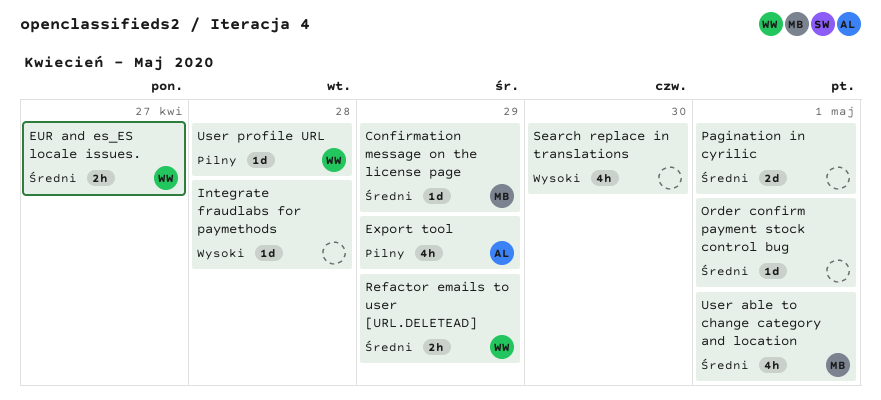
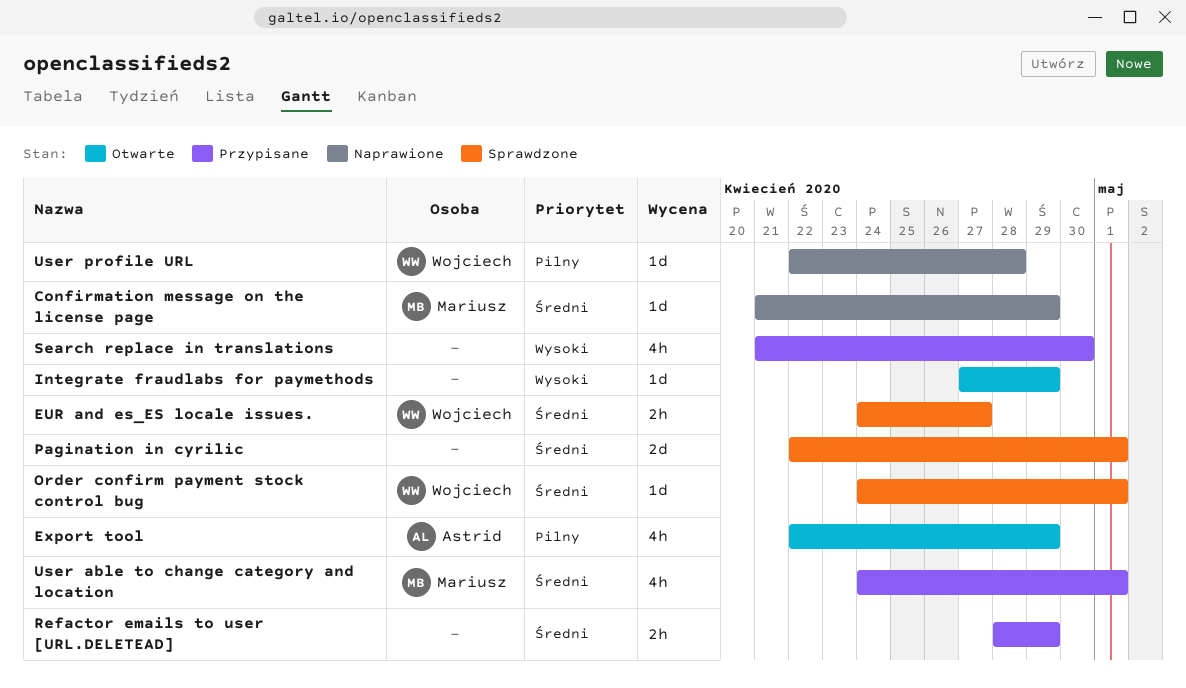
Integrate fraudlabs for paymethods, due: Apr 28 -> Apr 29
Order confirm payment stock control bug, owner: none -> Wojciech
Refactor emails to user [URL.DELETEAD], owner: Wojciech -> none

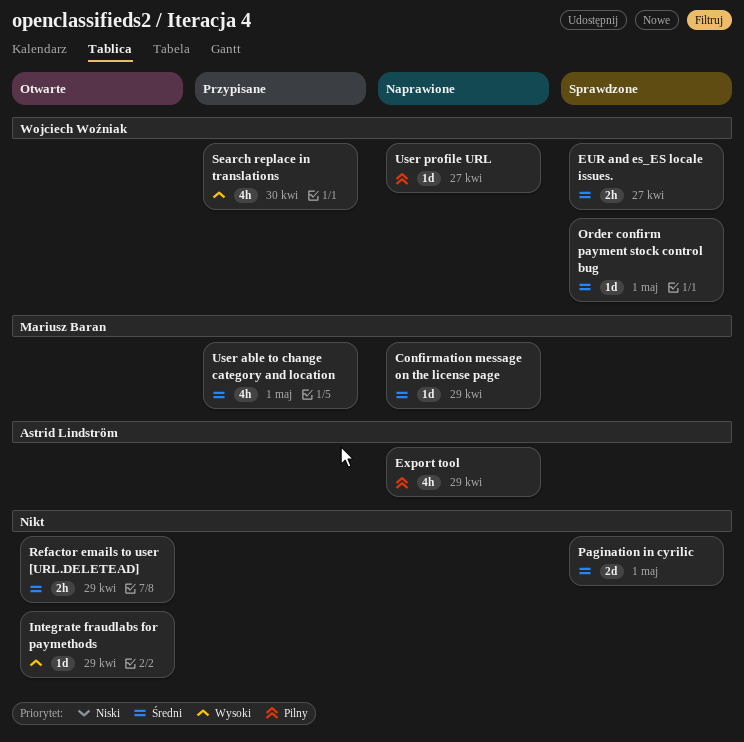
Export tool, status: Otwarte -> Naprawione
Refactor emails to user [URL.DELETEAD], status: Przypisane -> Otwarte
Search replace in translations, owner: none -> Wojciech Woźniak
User profile URL, due: Apr 28 -> Apr 27

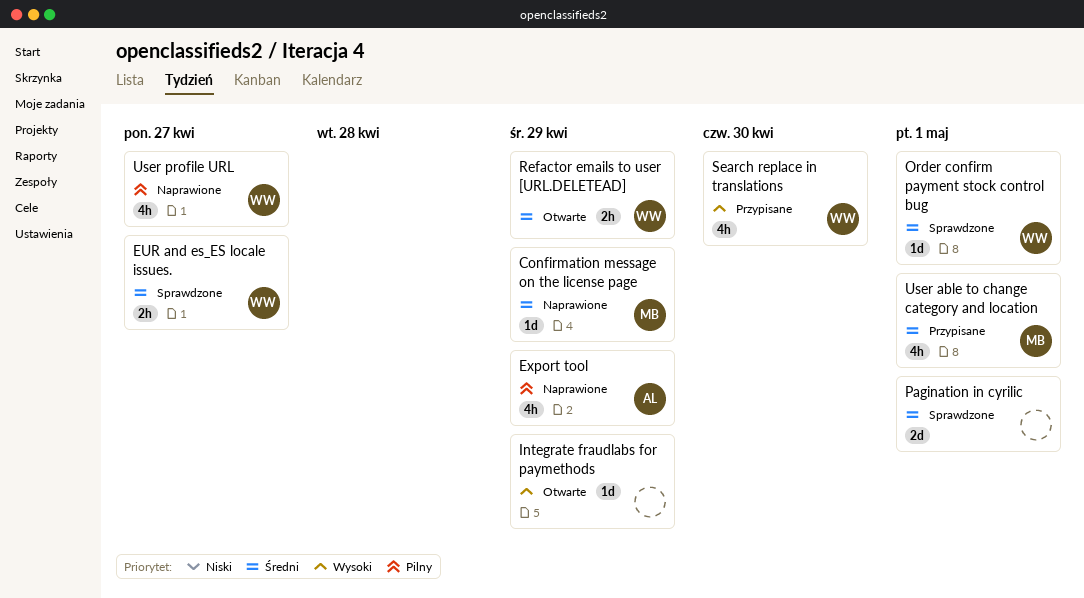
Refactor emails to user [URL.DELETEAD], owner: none -> Wojciech Woźniak
User profile URL, estimate: 1d -> 4h

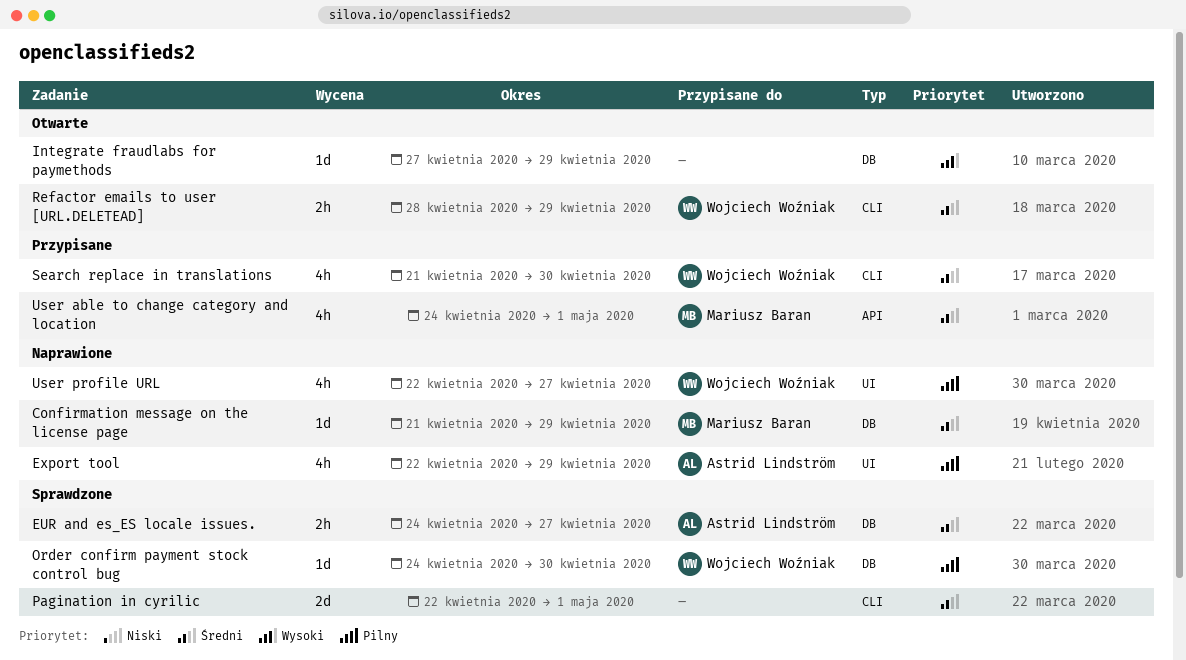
EUR and es_ES locale issues., owner: Wojciech Woźniak -> Astrid Lindström
Order confirm payment stock control bug, priority: Średni -> Pilny
Order confirm payment stock control bug, due: May 1 -> Apr 30
Search replace in translations, priority: Wysoki -> Średni

